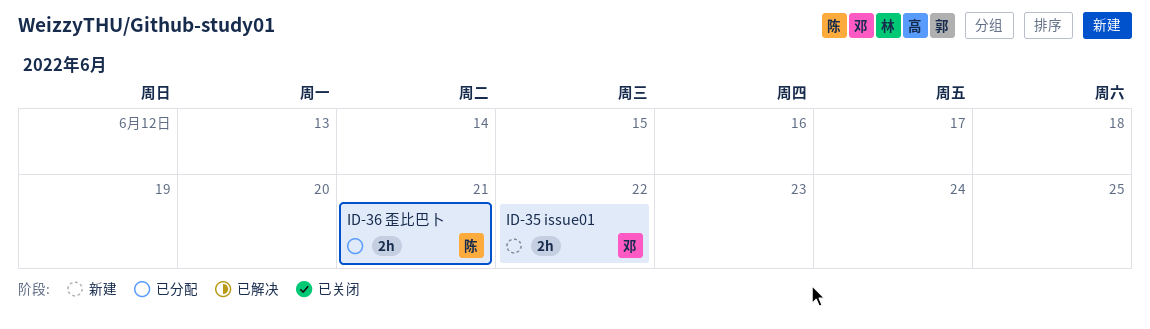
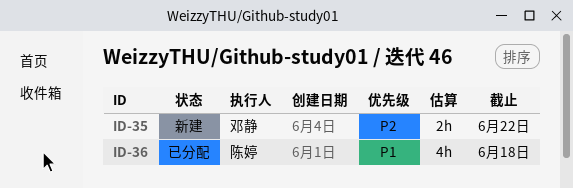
ID-36, estimate: 2h -> 4h
ID-36, due: Jun 21 -> Jun 18

